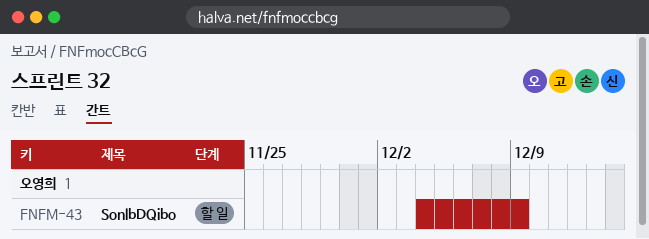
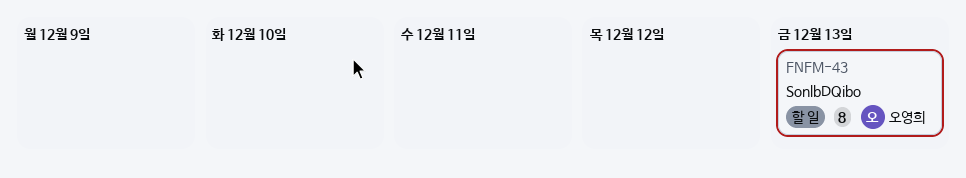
FNFM-43, due: Dec 9 -> Dec 13

